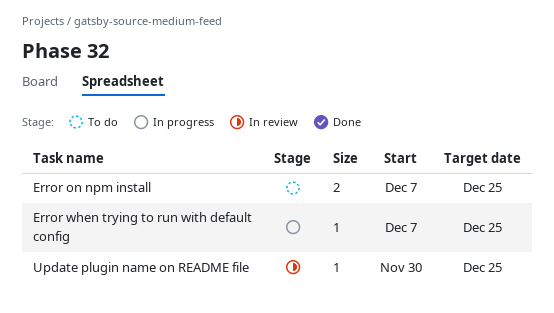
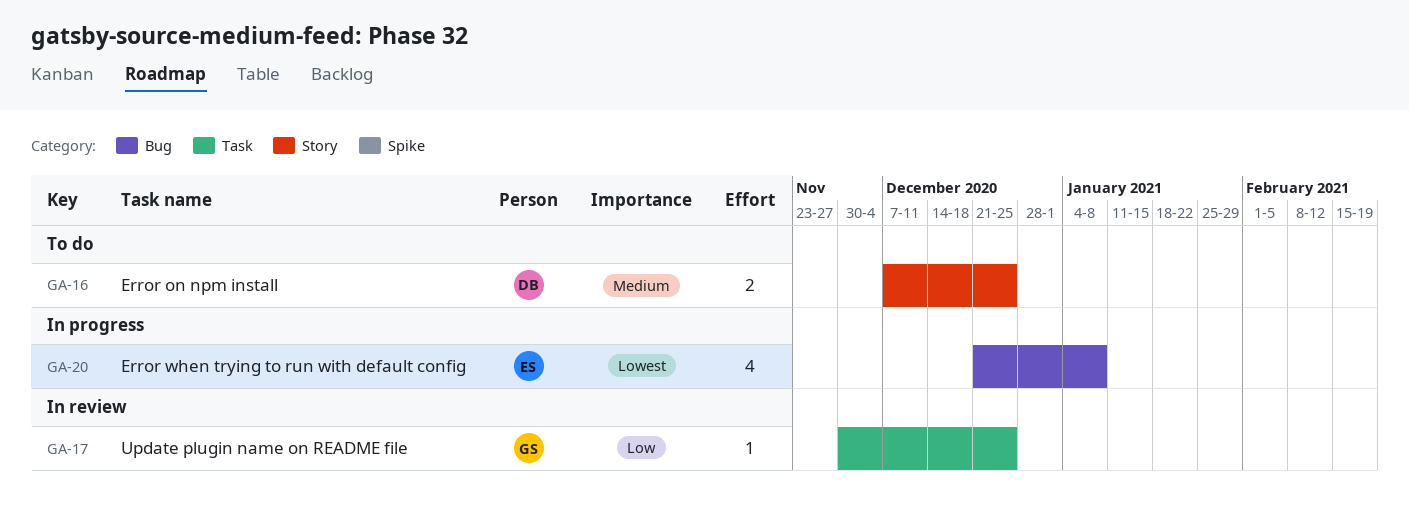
Error when trying to run with default config, estimate: 1 -> 4
Error when trying to run with default config, start: Dec 7 -> Dec 21
Error when trying to run with default config, due: Dec 25 -> Jan 8

